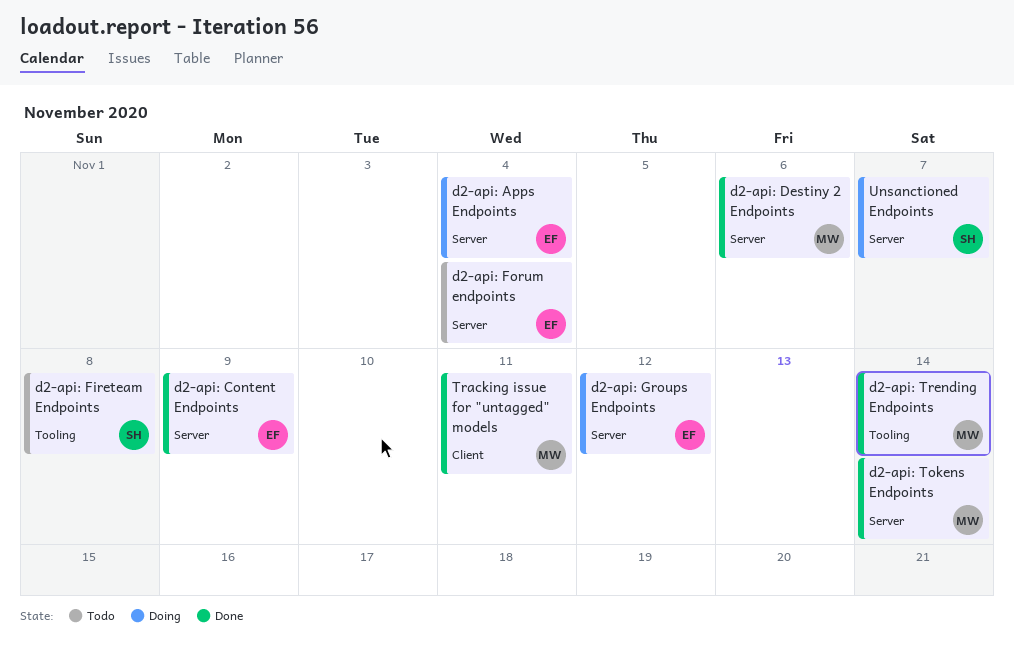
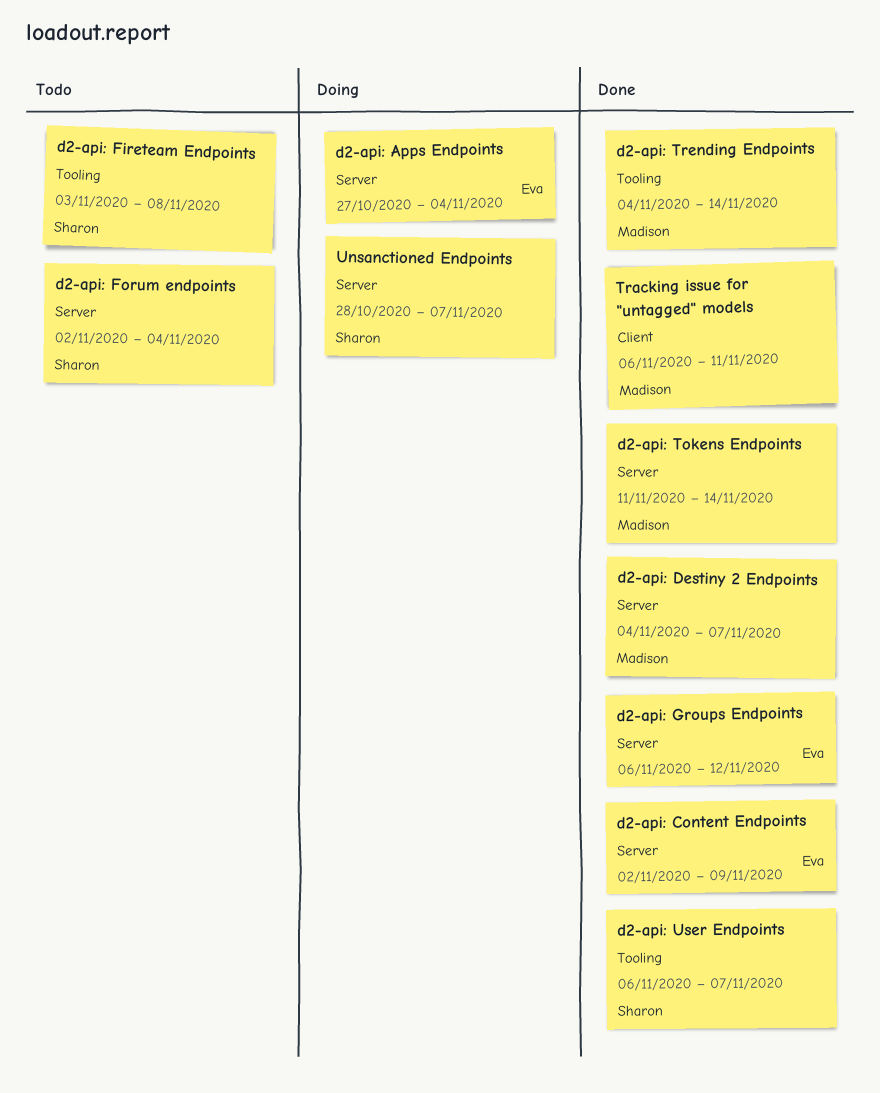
d2-api: Destiny 2 Endpoints, due: Nov 6 -> Nov 7
d2-api: Forum endpoints, owner: Eva -> Sharon
d2-api: Groups Endpoints, status: Doing -> Done
d2-api: User Endpoints: none -> present

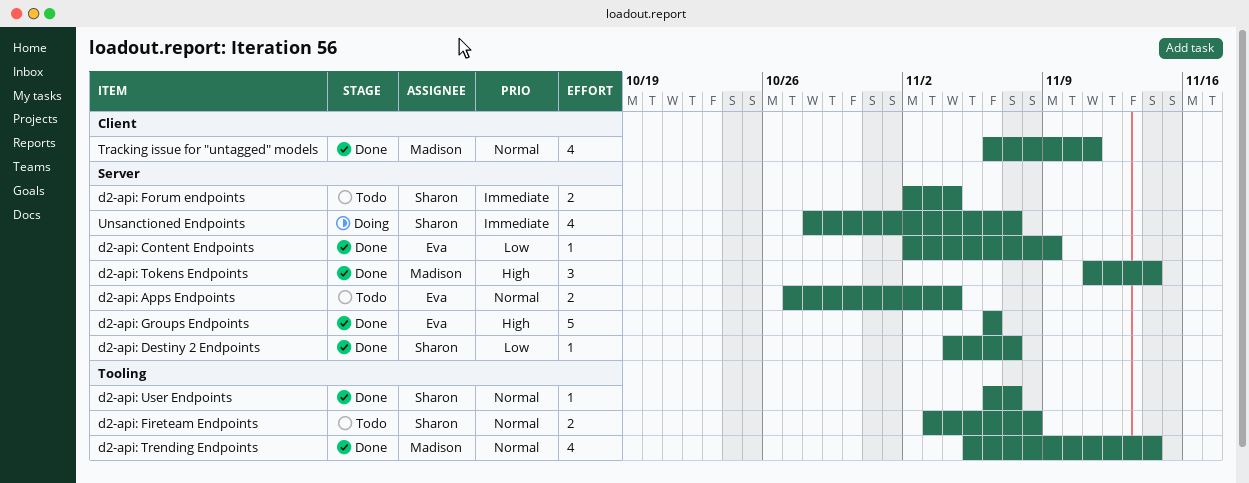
d2-api: Apps Endpoints, status: Doing -> Todo
d2-api: Destiny 2 Endpoints, owner: Madison -> Sharon
d2-api: Groups Endpoints, due: Nov 12 -> Nov 6
d2-api: Trending Endpoints, start: Nov 4 -> Nov 5

